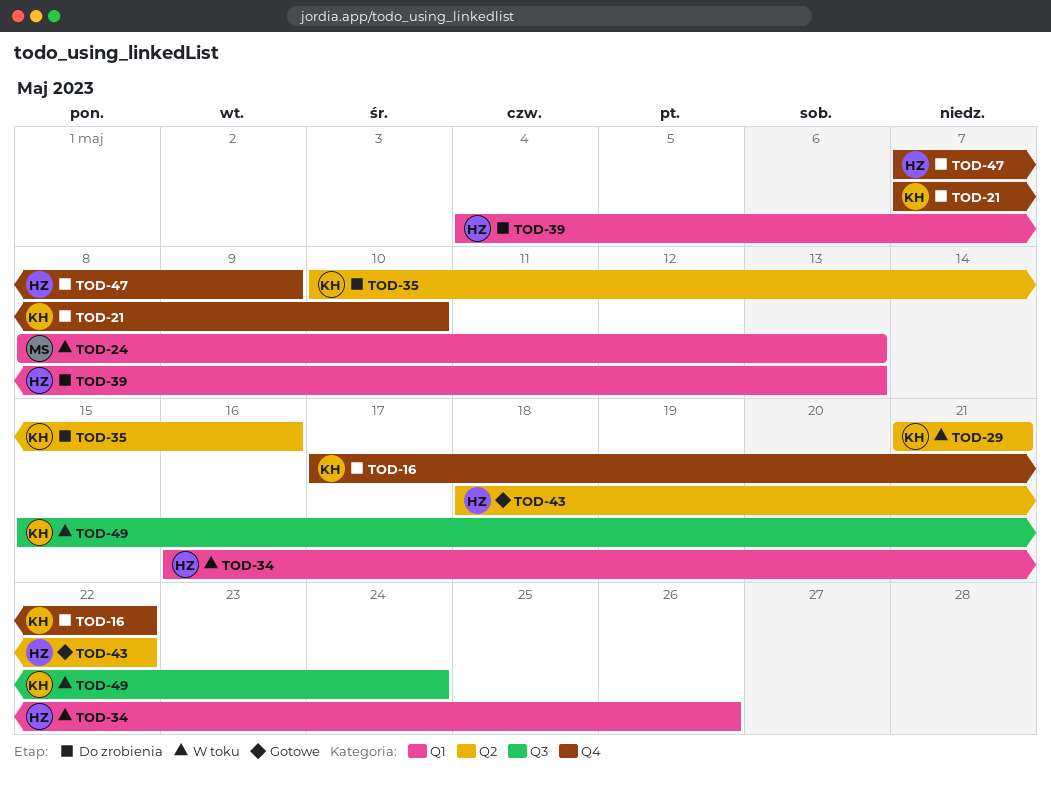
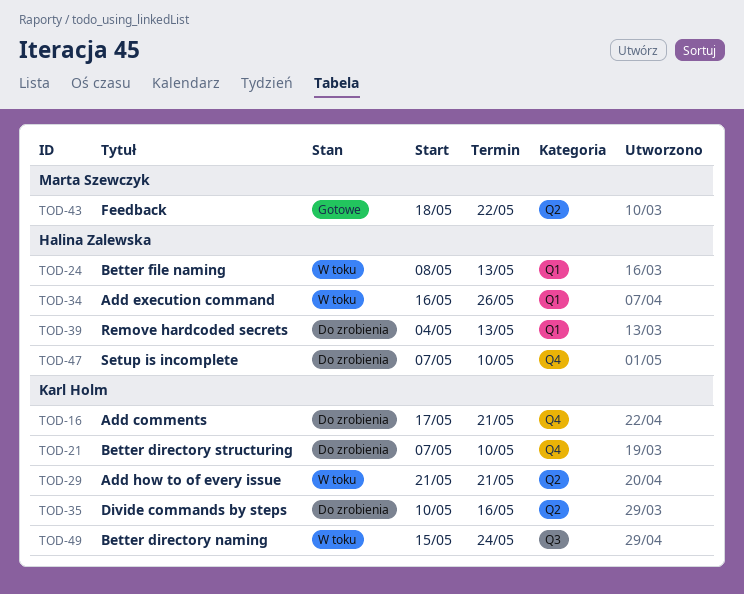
TOD-16, due: May 22 -> May 21
TOD-24, owner: Marta Szewczyk -> Halina Zalewska
TOD-43, owner: Halina Zalewska -> Marta Szewczyk
TOD-47, due: May 9 -> May 10

